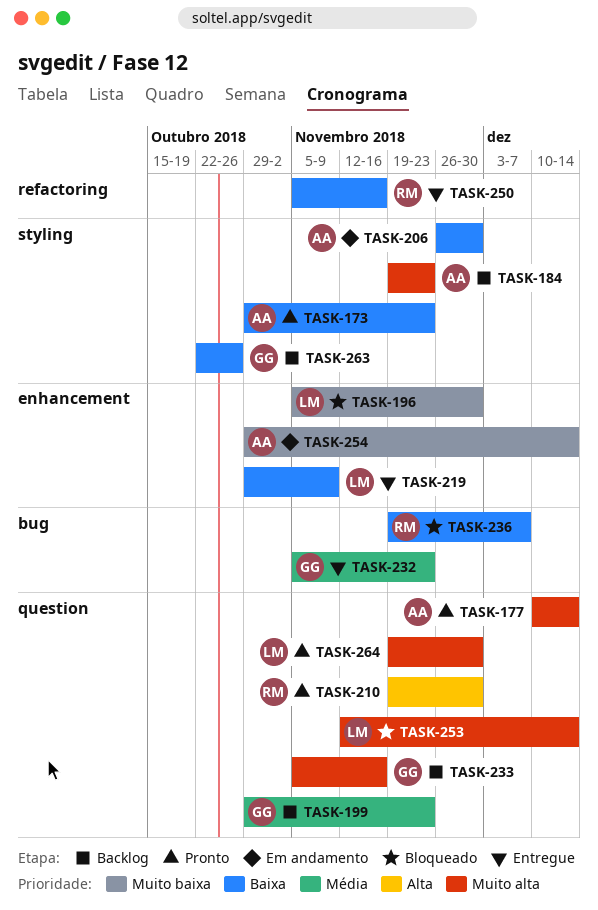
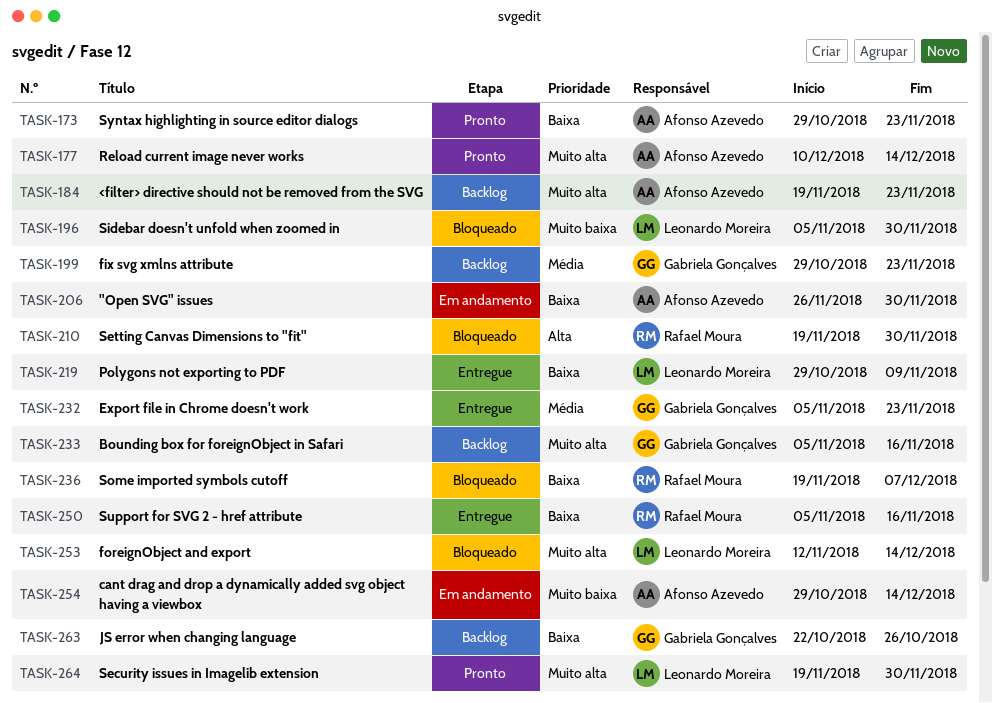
TASK-210, status: Pronto -> Bloqueado

